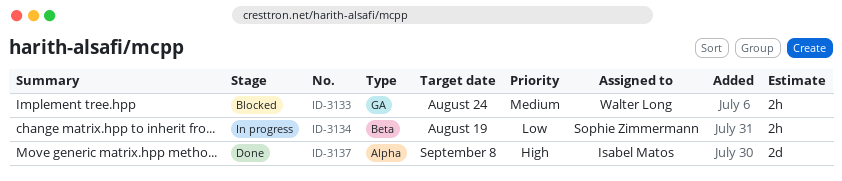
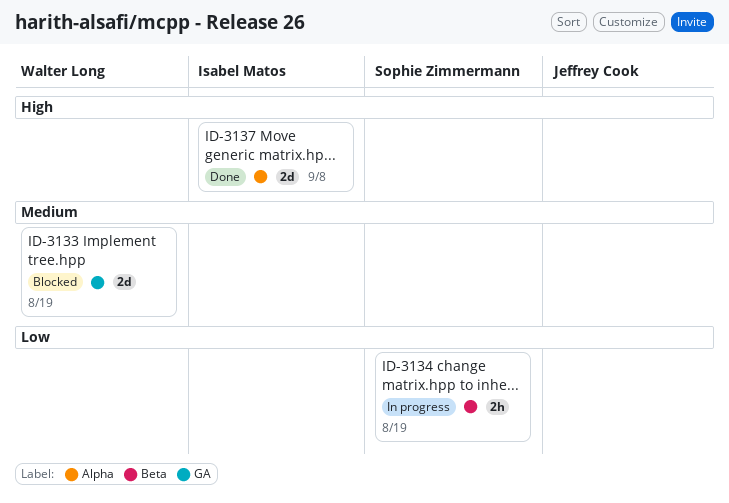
ID-3133, estimate: 2h -> 2d
ID-3133, due: Aug 24 -> Aug 19

